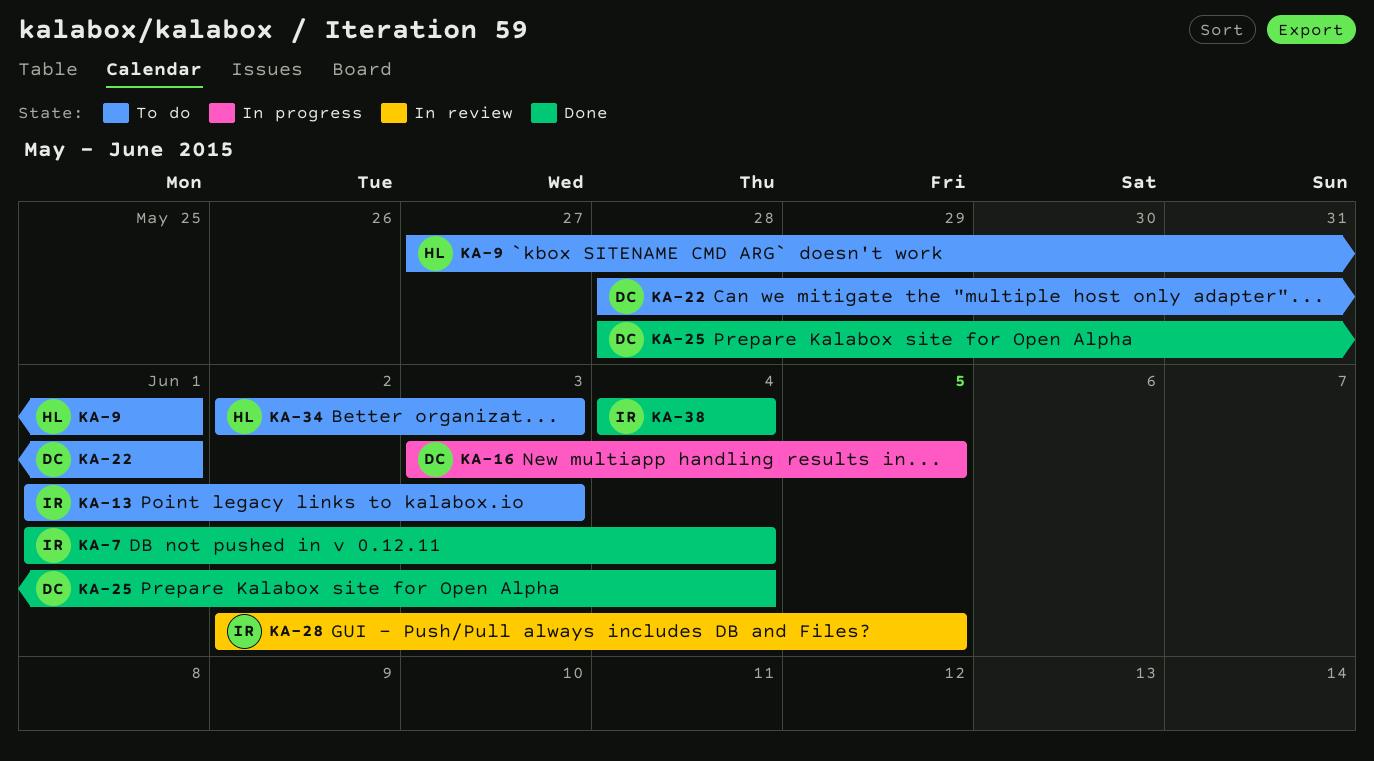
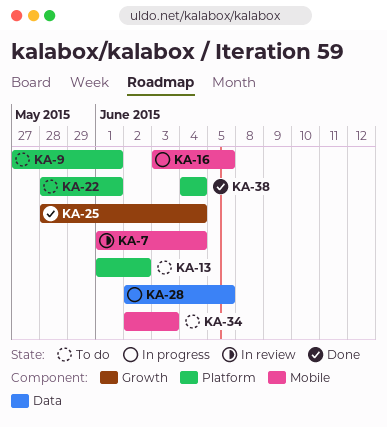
KA-7, status: Done -> In review
KA-13, due: Jun 3 -> Jun 2
KA-28, status: In review -> In progress

